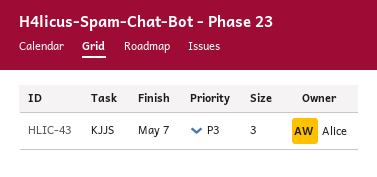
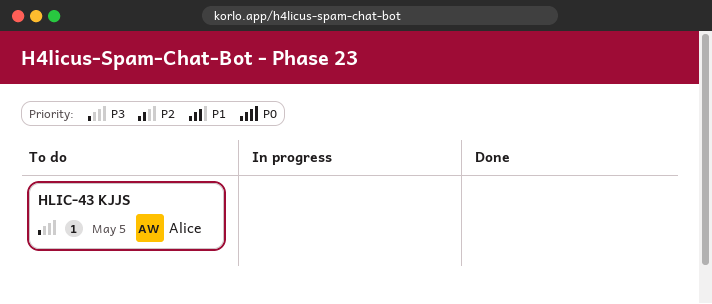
HLIC-43, estimate: 3 -> 1
HLIC-43, due: May 7 -> May 5

